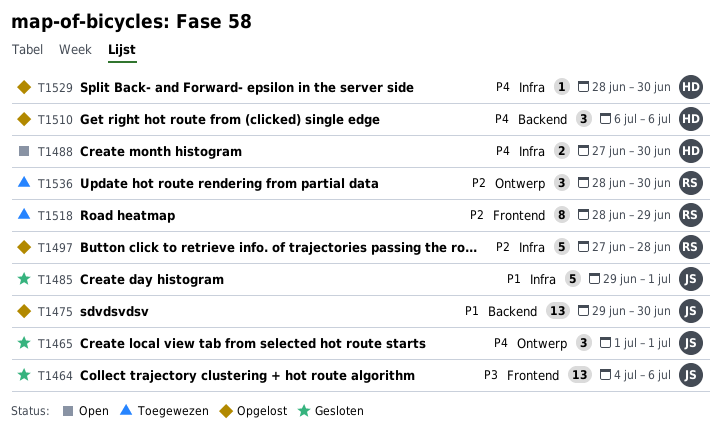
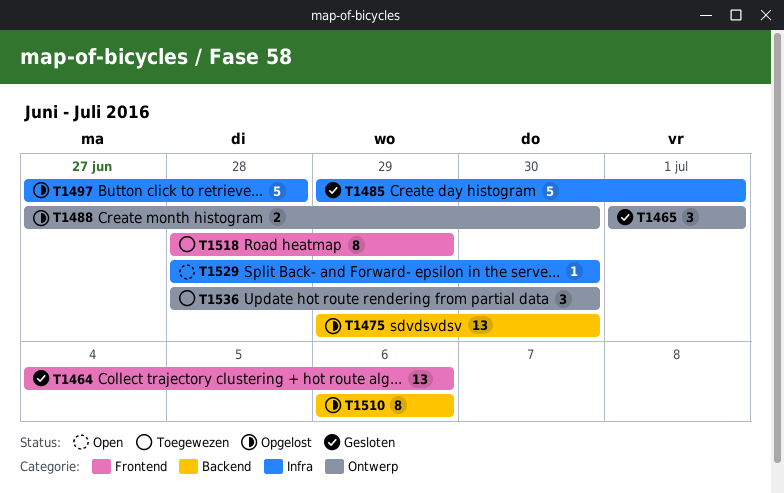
T1488, status: Open -> Opgelost
T1488, label: Infra -> Ontwerp
T1510, estimate: 3 -> 8
T1529, status: Opgelost -> Open

